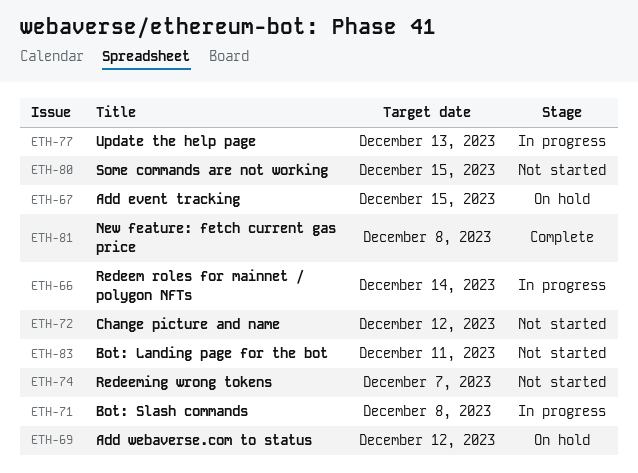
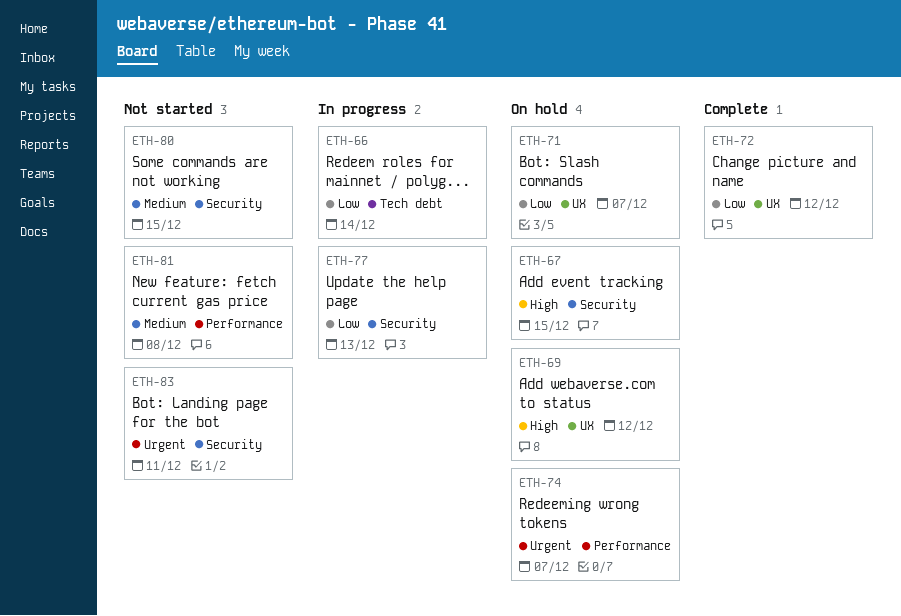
ETH-71, status: In progress -> On hold
ETH-71, due: Dec 8 -> Dec 7
ETH-72, status: Not started -> Complete
ETH-74, status: Not started -> On hold
ETH-81, status: Complete -> Not started

